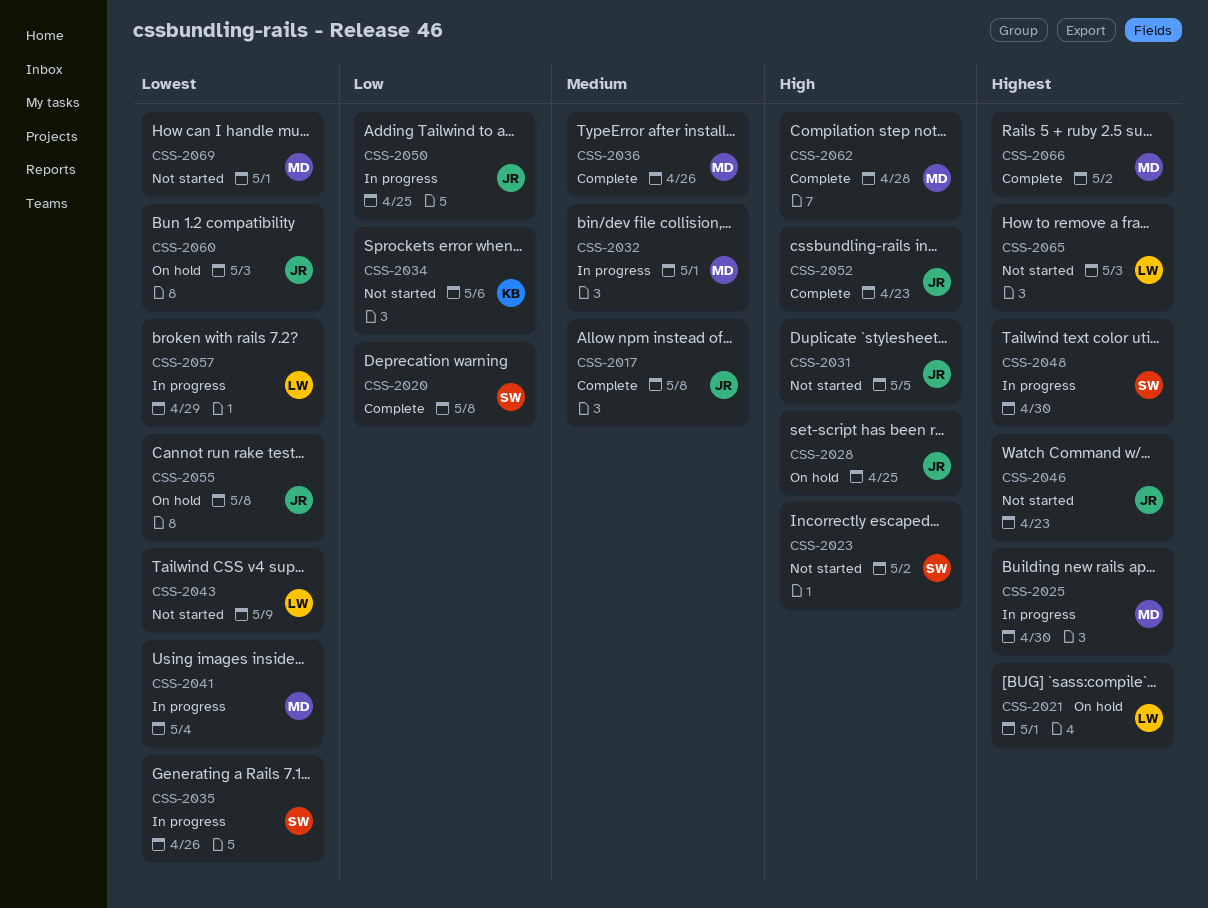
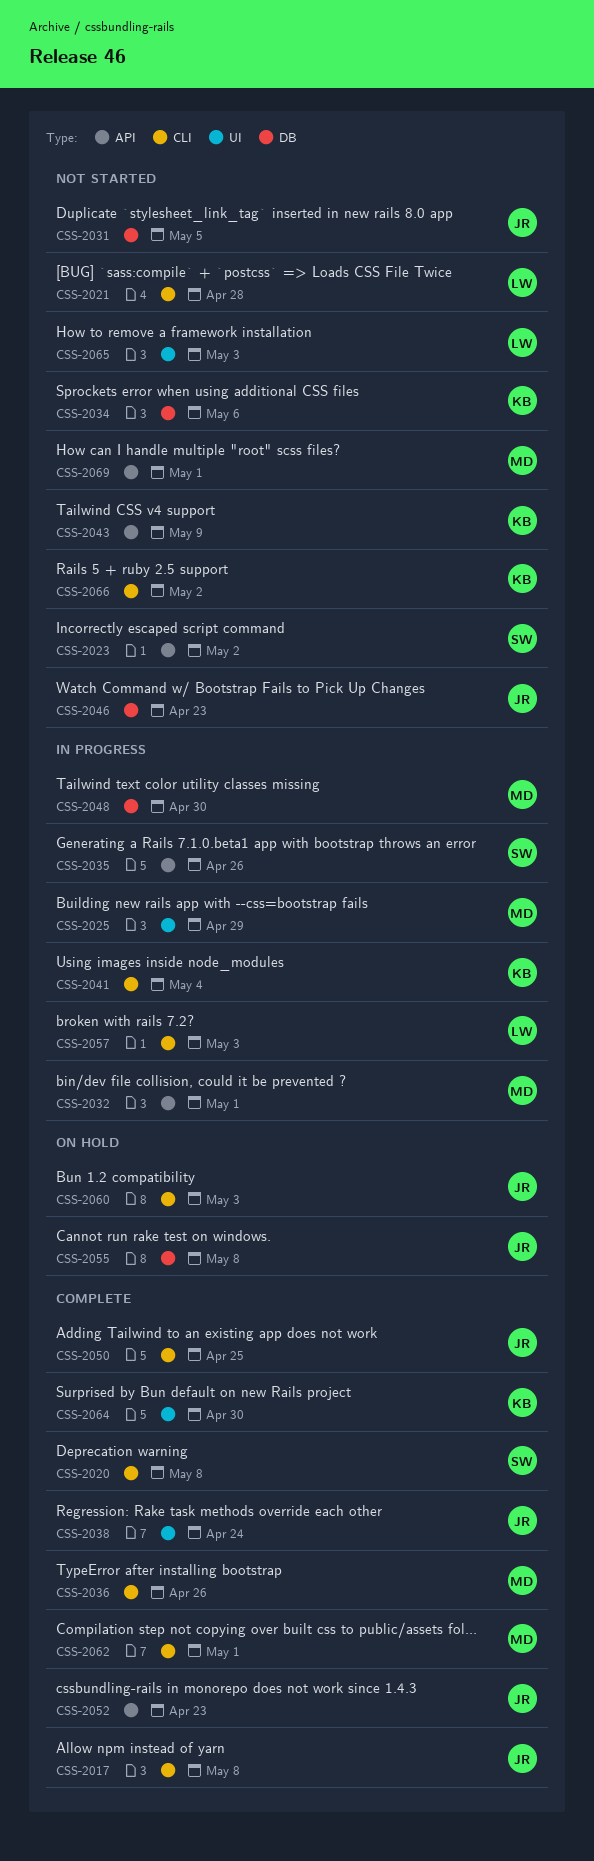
CSS-2021, status: On hold -> Not started
CSS-2021, due: May 1 -> Apr 28
CSS-2025, due: Apr 30 -> Apr 29
CSS-2028: present -> none
CSS-2038: none -> present
CSS-2041, owner: MD -> KB
CSS-2043, owner: LW -> KB
CSS-2048, owner: SW -> MD
CSS-2050, status: In progress -> Complete
CSS-2057, due: Apr 29 -> May 3
CSS-2062, due: Apr 28 -> May 1
CSS-2064: none -> present
CSS-2066, status: Complete -> Not started
CSS-2066, owner: MD -> KB

